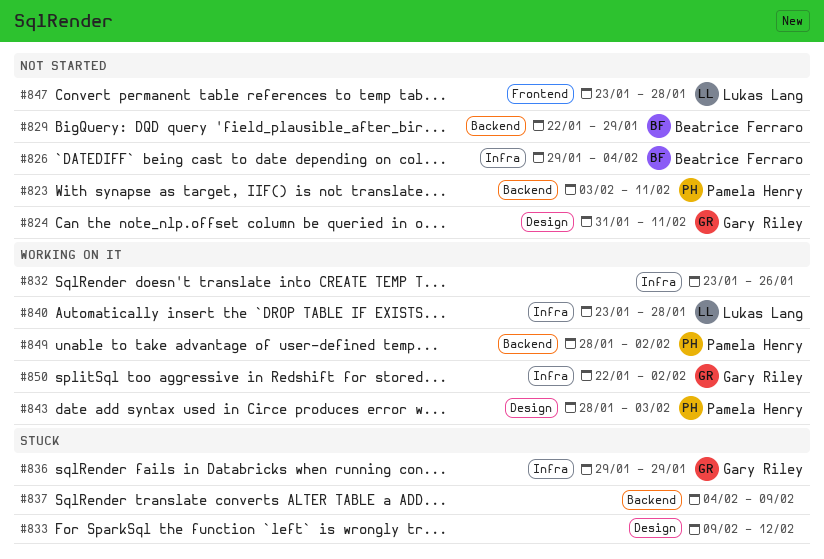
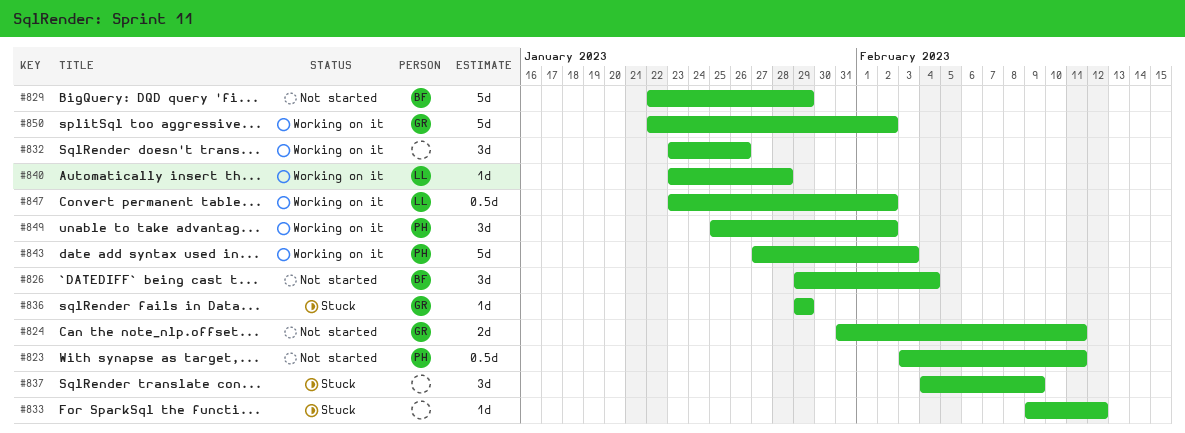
#843, start: Jan 28 -> Jan 27
#847, status: Not started -> Working on it
#847, due: Jan 28 -> Feb 2
#849, start: Jan 28 -> Jan 25

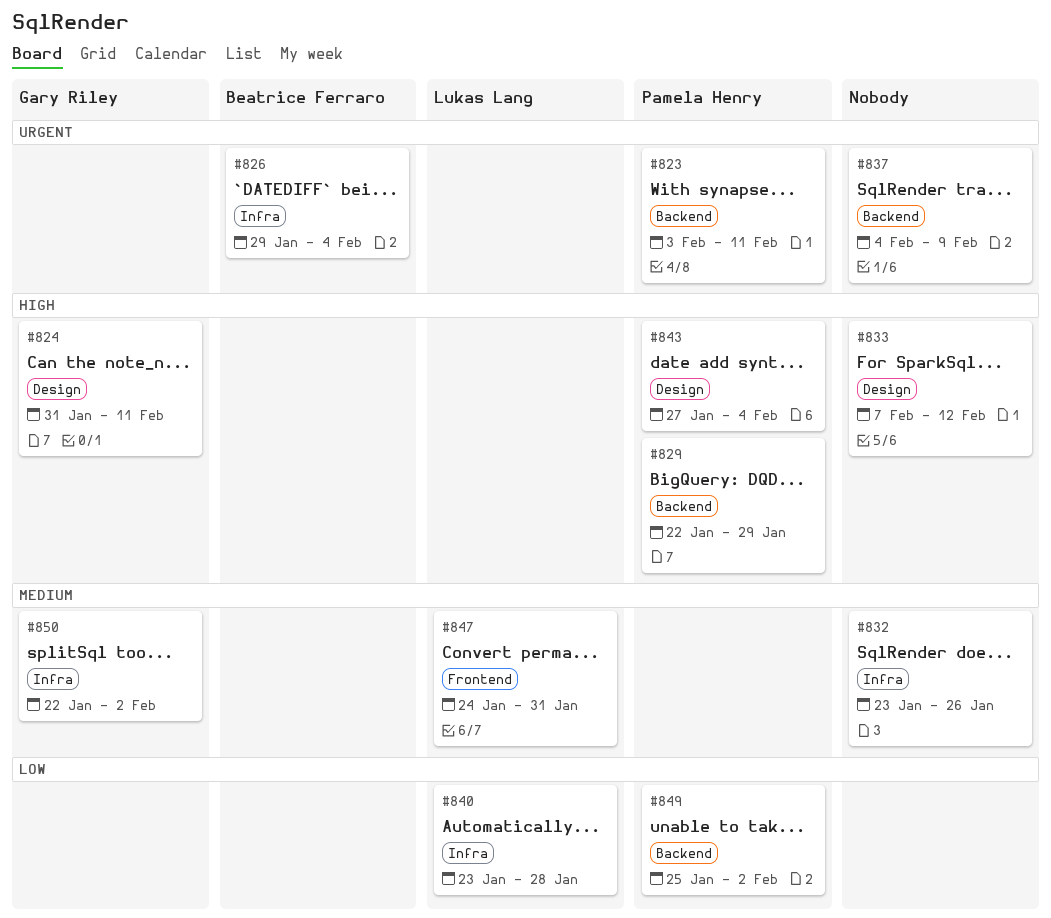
#829, owner: Beatrice Ferraro -> Pamela Henry
#833, start: Feb 9 -> Feb 7
#836: present -> none
#843, due: Feb 3 -> Feb 4
#847, start: Jan 23 -> Jan 24
#847, due: Feb 2 -> Jan 31

